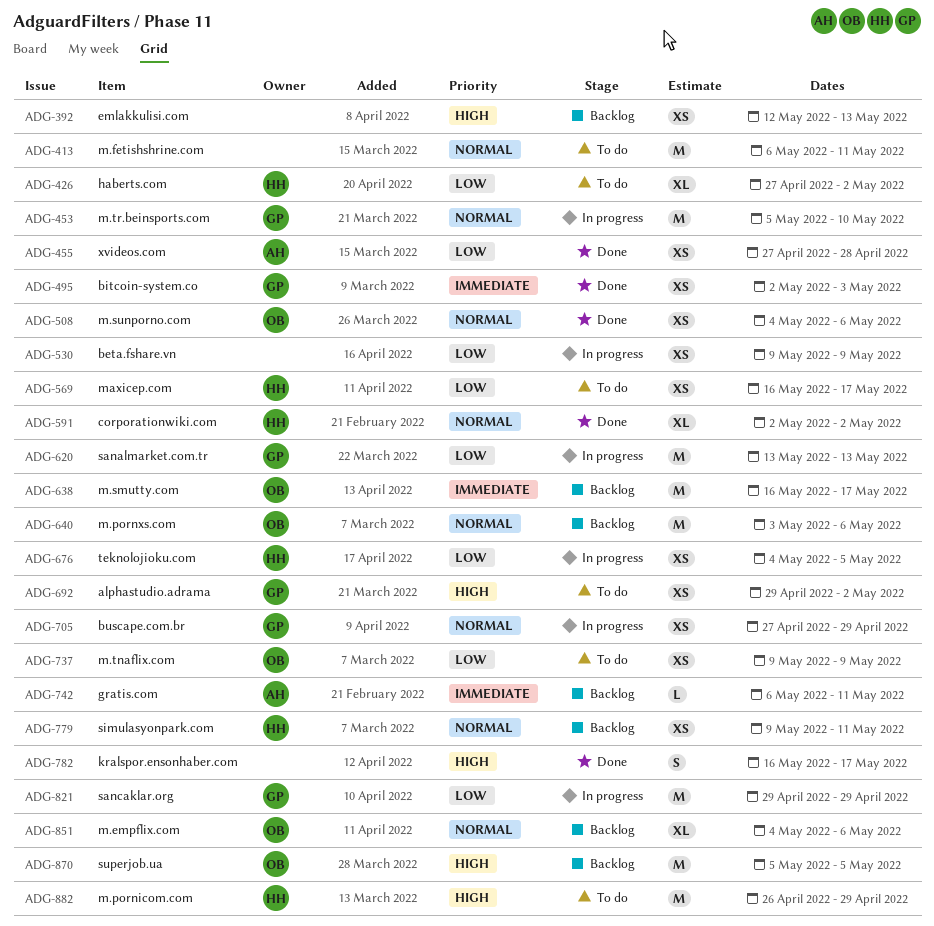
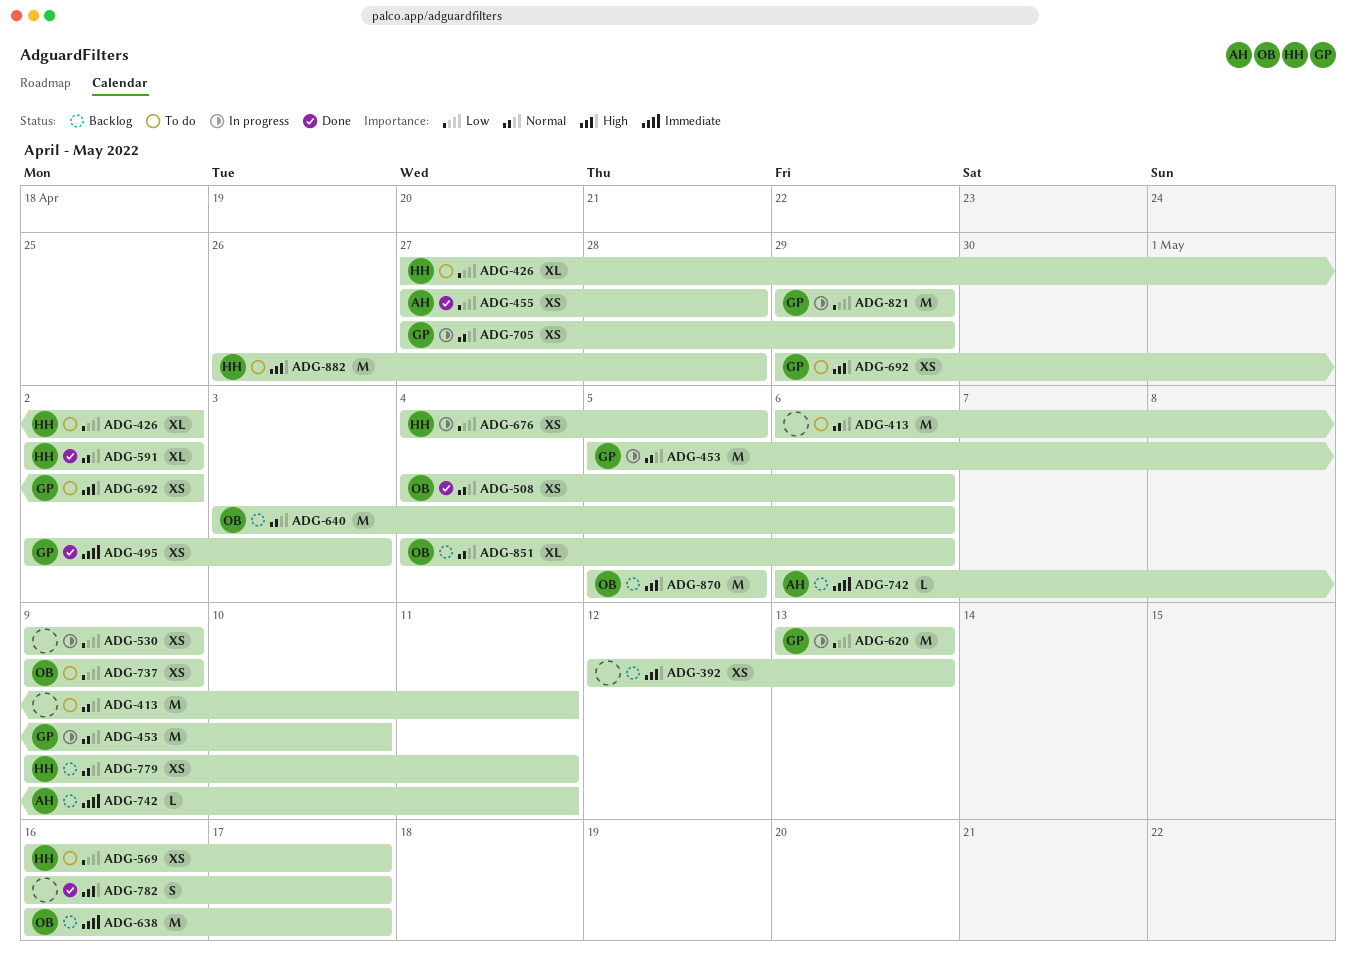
ADG-882, due: Apr 29 -> Apr 28

